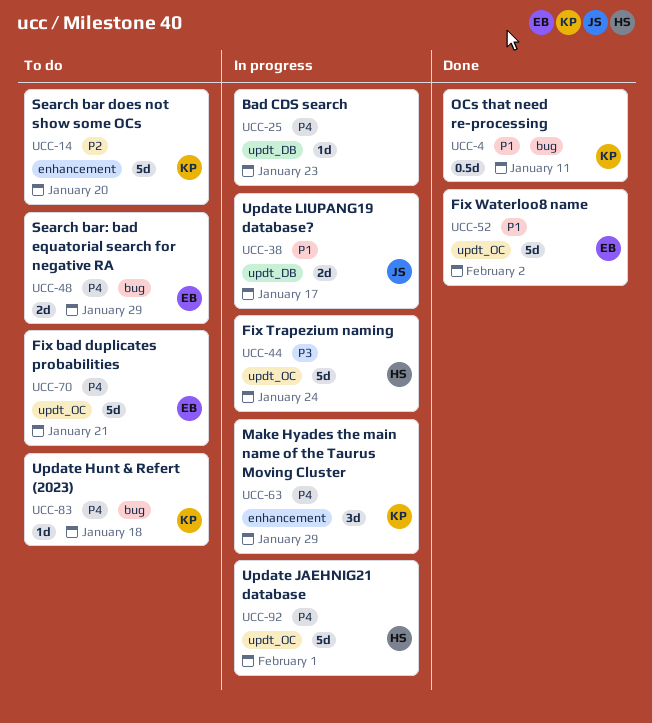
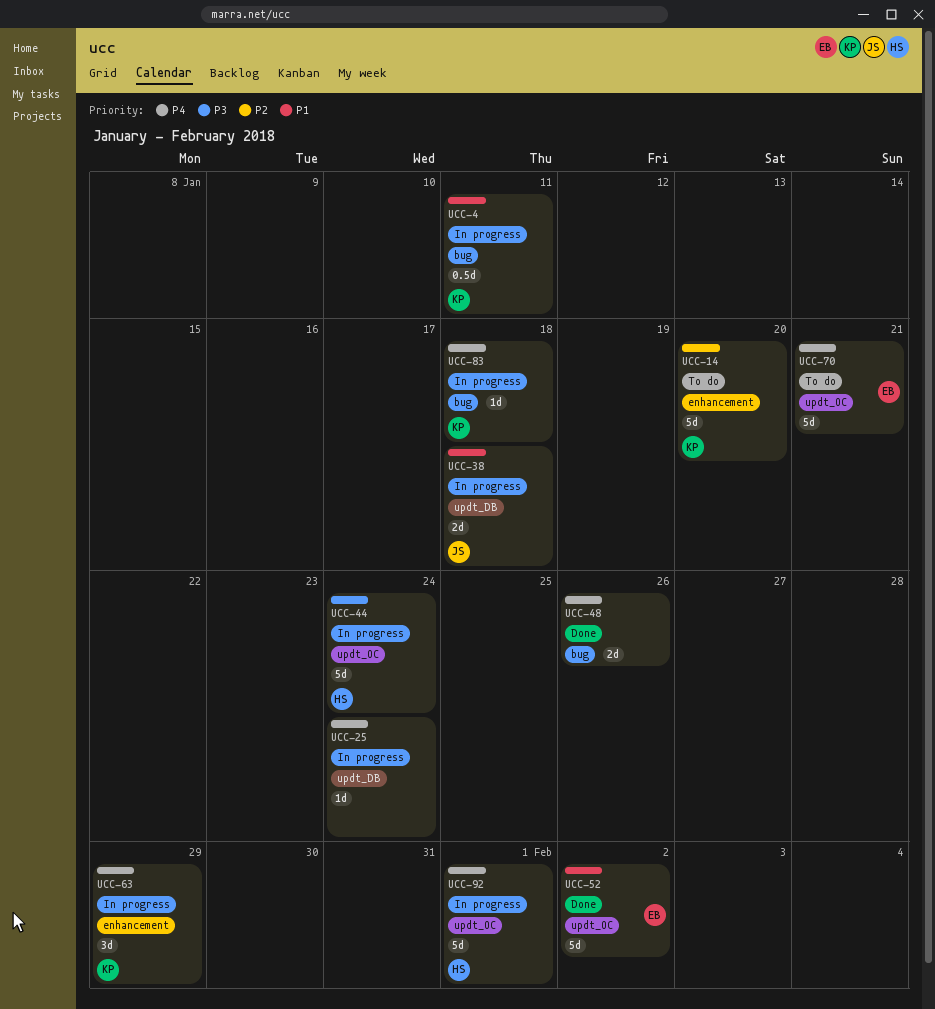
UCC-4, status: Done -> In progress
UCC-25, due: Jan 23 -> Jan 24
UCC-38, due: Jan 17 -> Jan 18
UCC-48, status: To do -> Done
UCC-48, owner: EB -> none
UCC-48, due: Jan 29 -> Jan 26
UCC-83, status: To do -> In progress

